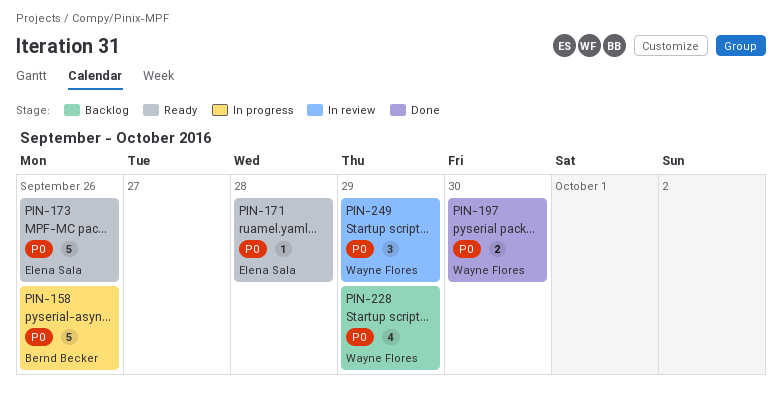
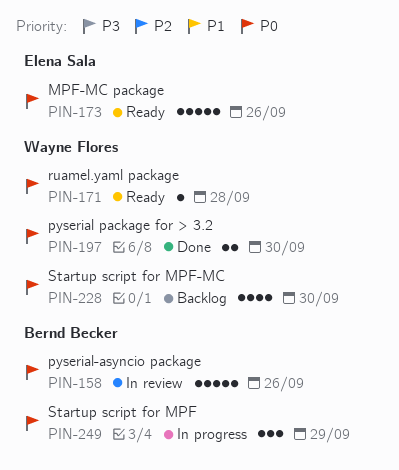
PIN-158, status: In progress -> In review
PIN-171, owner: Elena Sala -> Wayne Flores
PIN-228, due: Sep 29 -> Sep 30
PIN-249, status: In review -> In progress
PIN-249, owner: Wayne Flores -> Bernd Becker

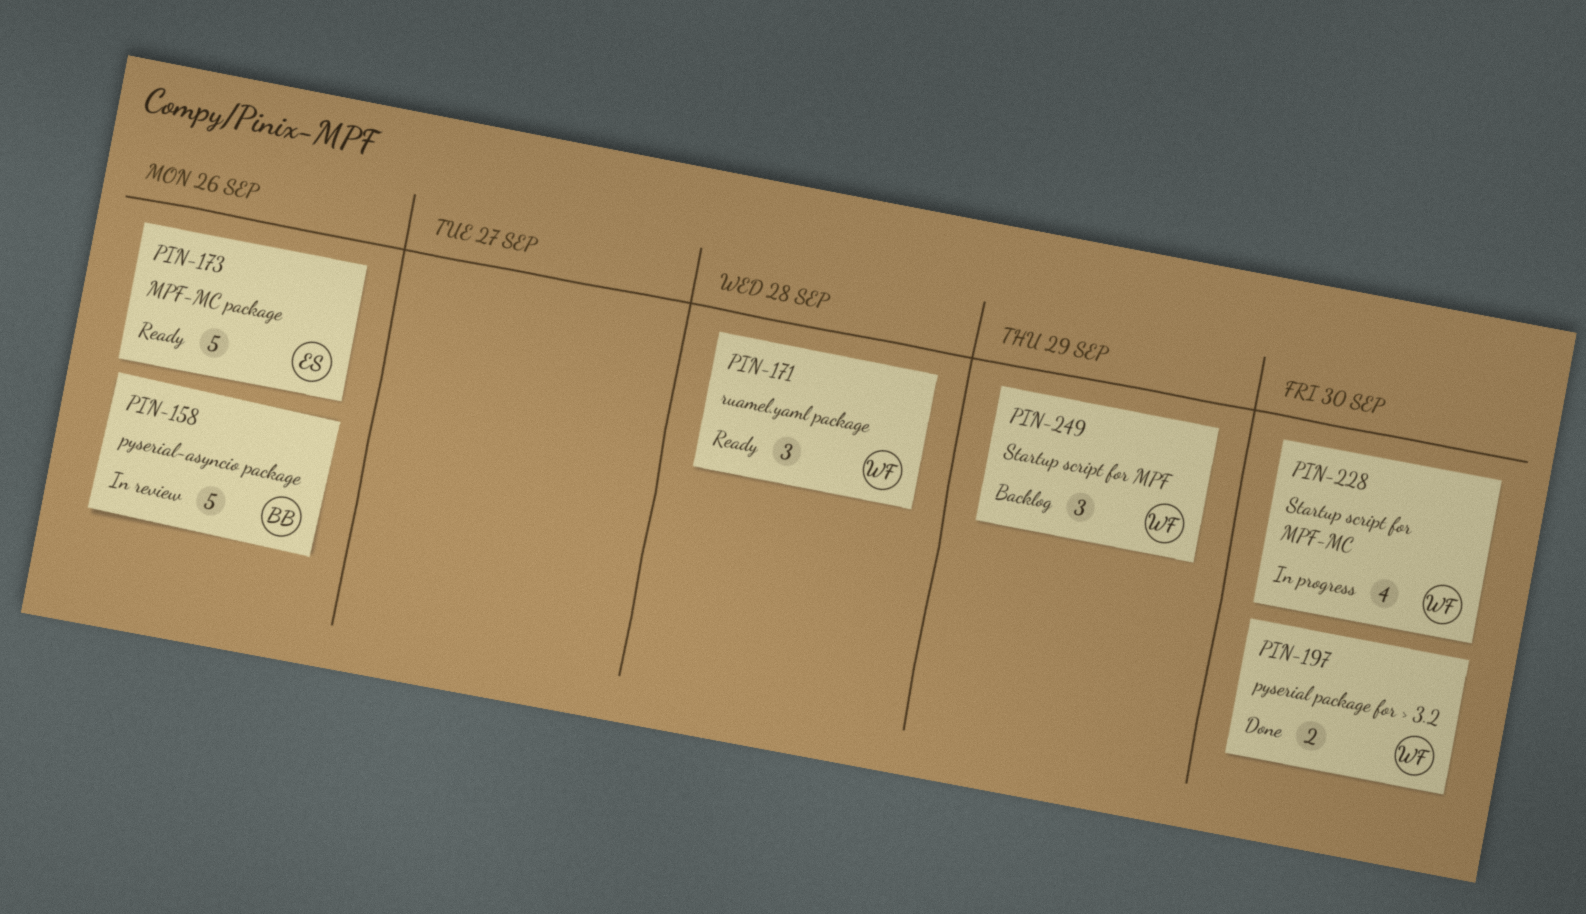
PIN-171, estimate: 1 -> 3
PIN-228, status: Backlog -> In progress
PIN-249, status: In progress -> Backlog
PIN-249, owner: Bernd Becker -> Wayne Flores

